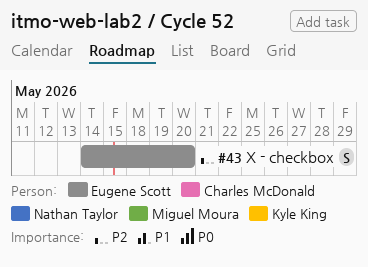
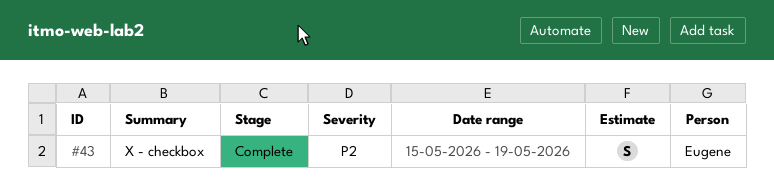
#43, start: May 14 -> May 15
#43, due: May 20 -> May 19

